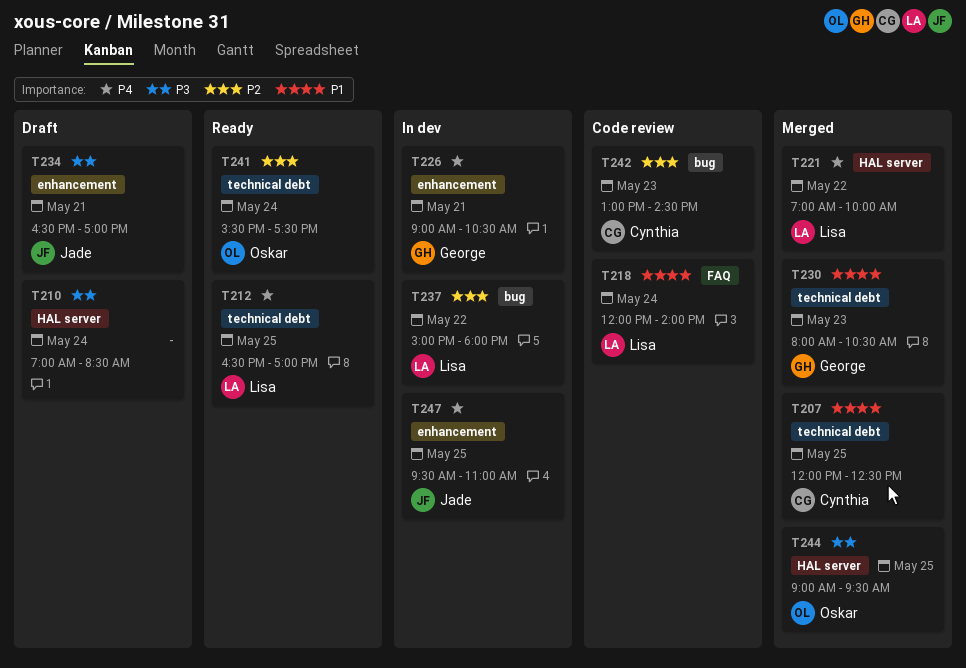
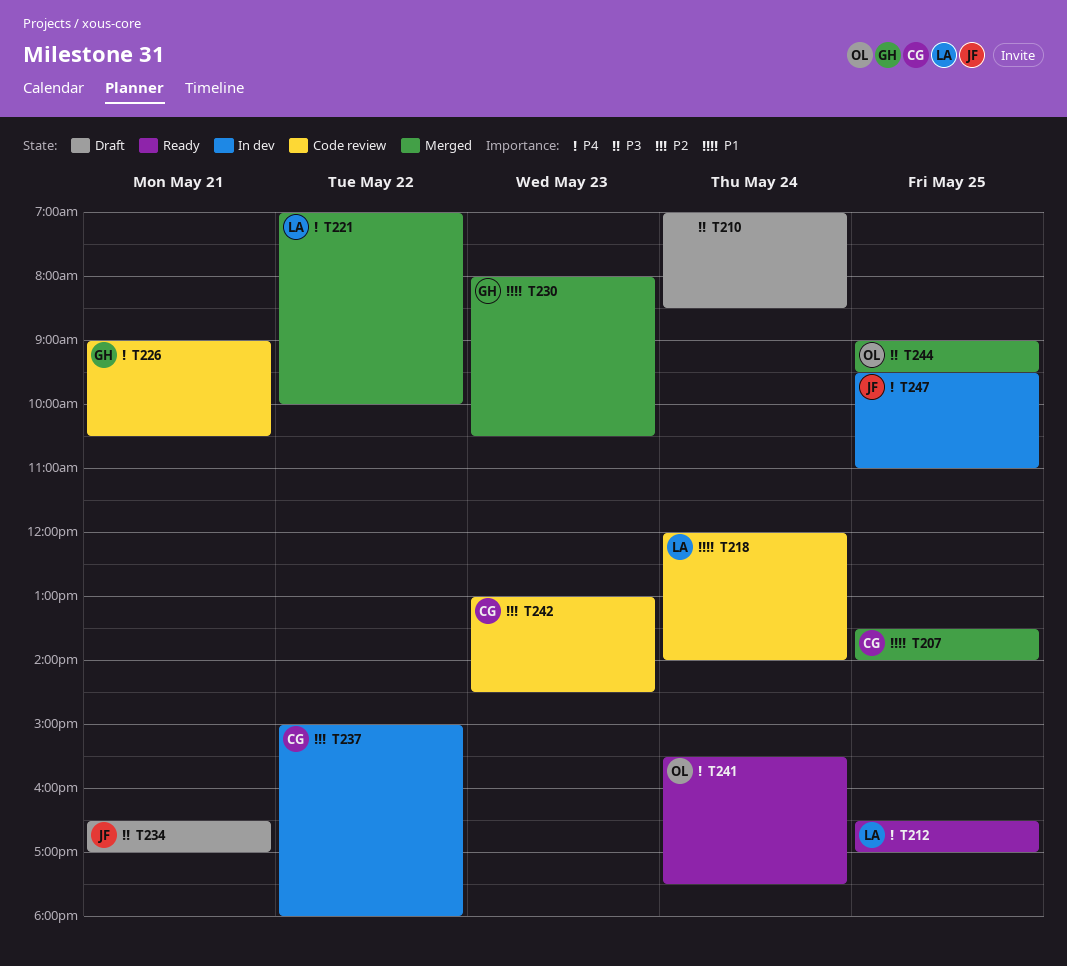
T207, begins: 12:00 -> 13:30
T207, ends: 12:30 -> 14:00
T226, status: In dev -> Code review
T237, owner: Lisa -> Cynthia
T241, priority: P2 -> P4

